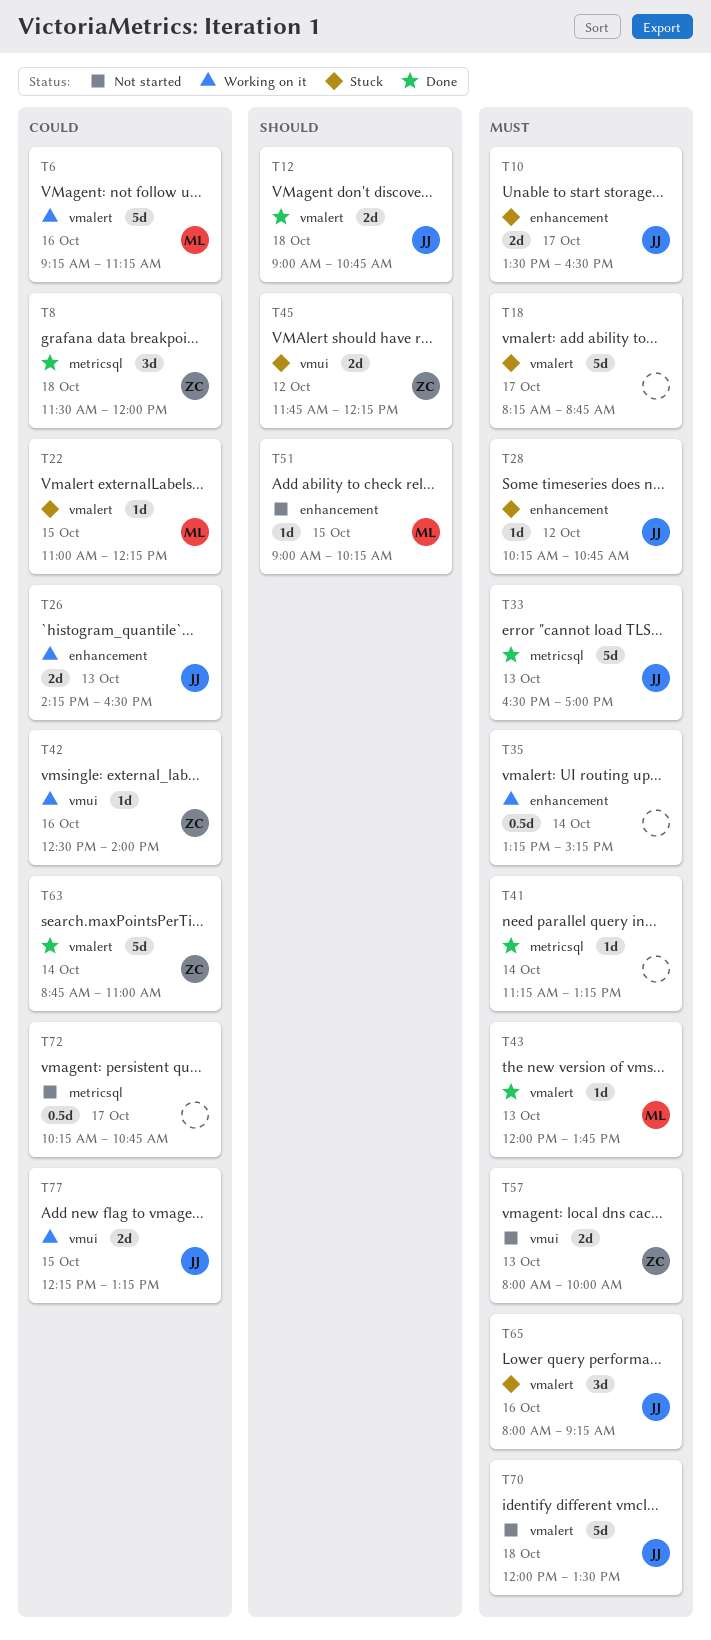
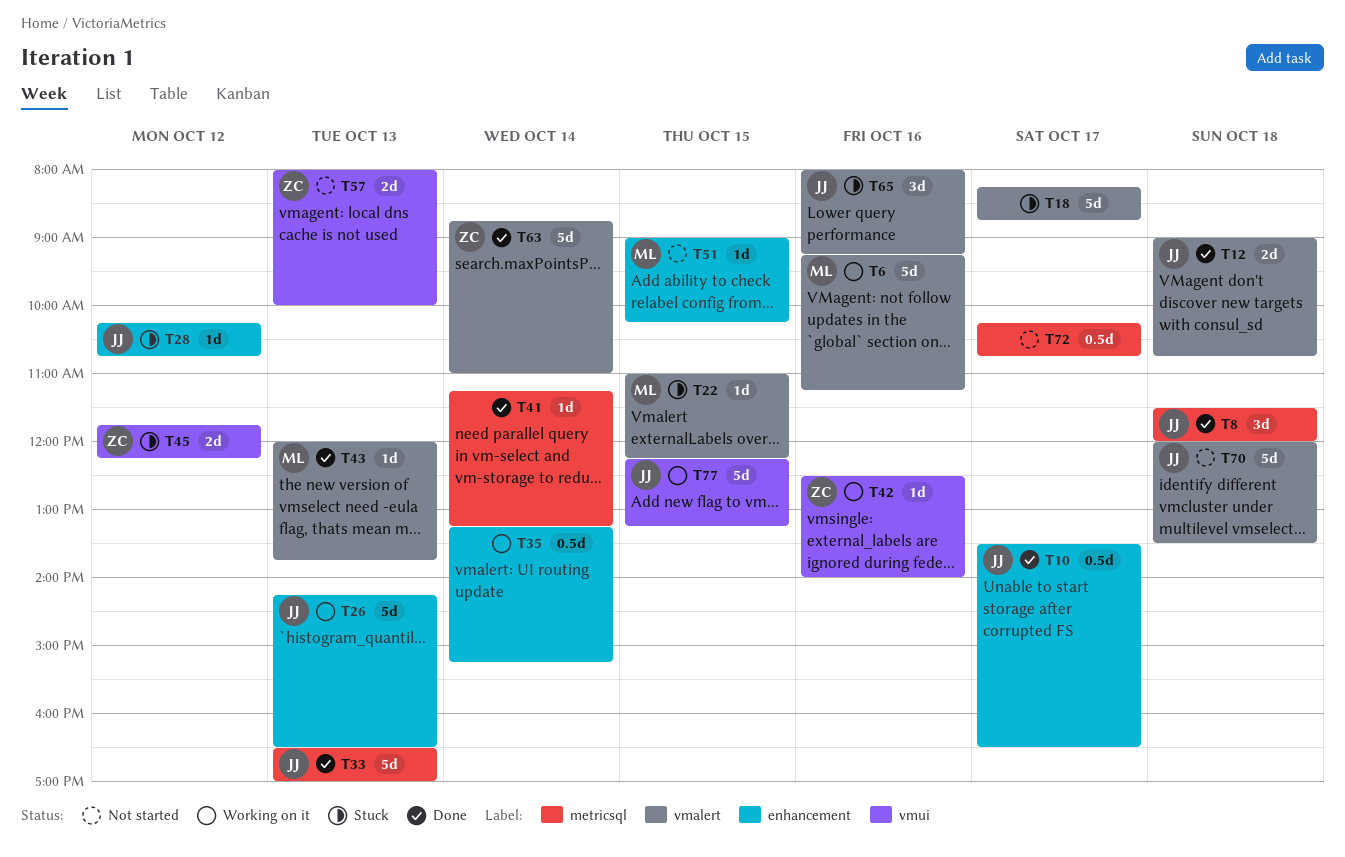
T8, owner: ZC -> JJ
T10, status: Stuck -> Done
T10, estimate: 2d -> 0.5d
T26, estimate: 2d -> 5d
T77, estimate: 2d -> 5d

